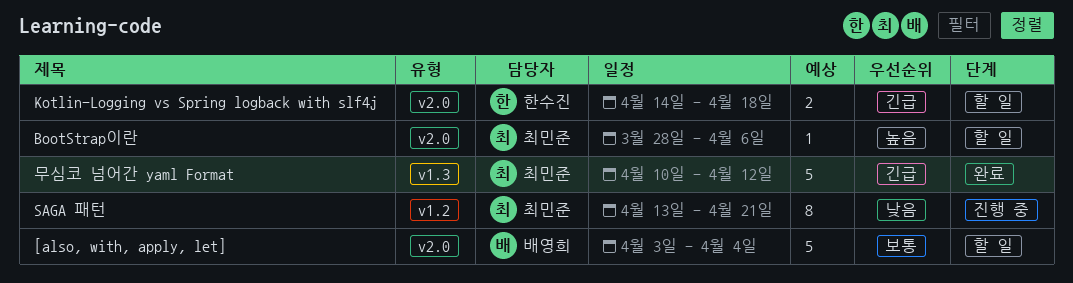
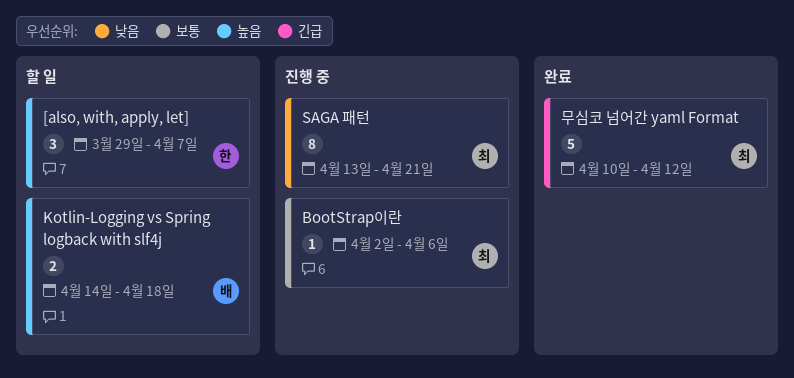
[also, with, apply, let], owner: 배영희 -> 한수진
[also, with, apply, let], priority: 보통 -> 높음
[also, with, apply, let], estimate: 5 -> 3
[also, with, apply, let], start: Apr 3 -> Mar 29
[also, with, apply, let], due: Apr 4 -> Apr 7
BootStrap이란, status: 할 일 -> 진행 중
BootStrap이란, priority: 높음 -> 보통
BootStrap이란, start: Mar 28 -> Apr 2
Kotlin-Logging vs Spring logback with slf4j, owner: 한수진 -> 배영희
Kotlin-Logging vs Spring logback with slf4j, priority: 긴급 -> 높음

